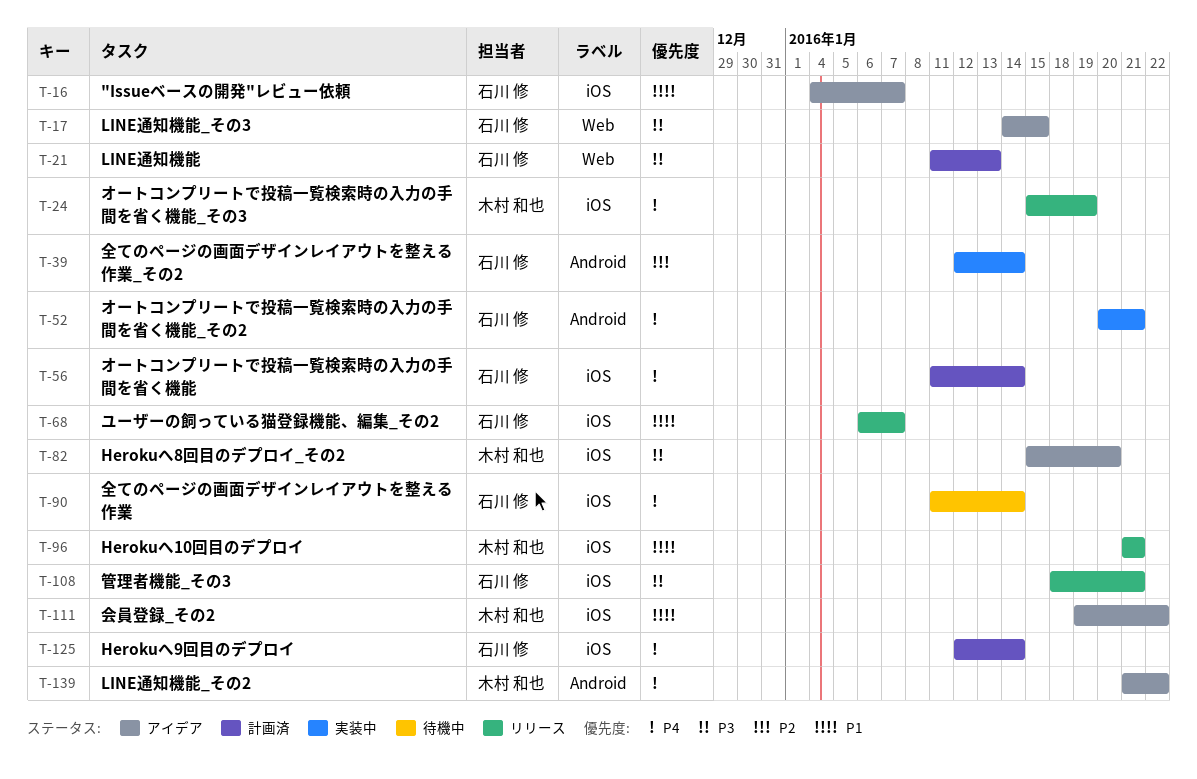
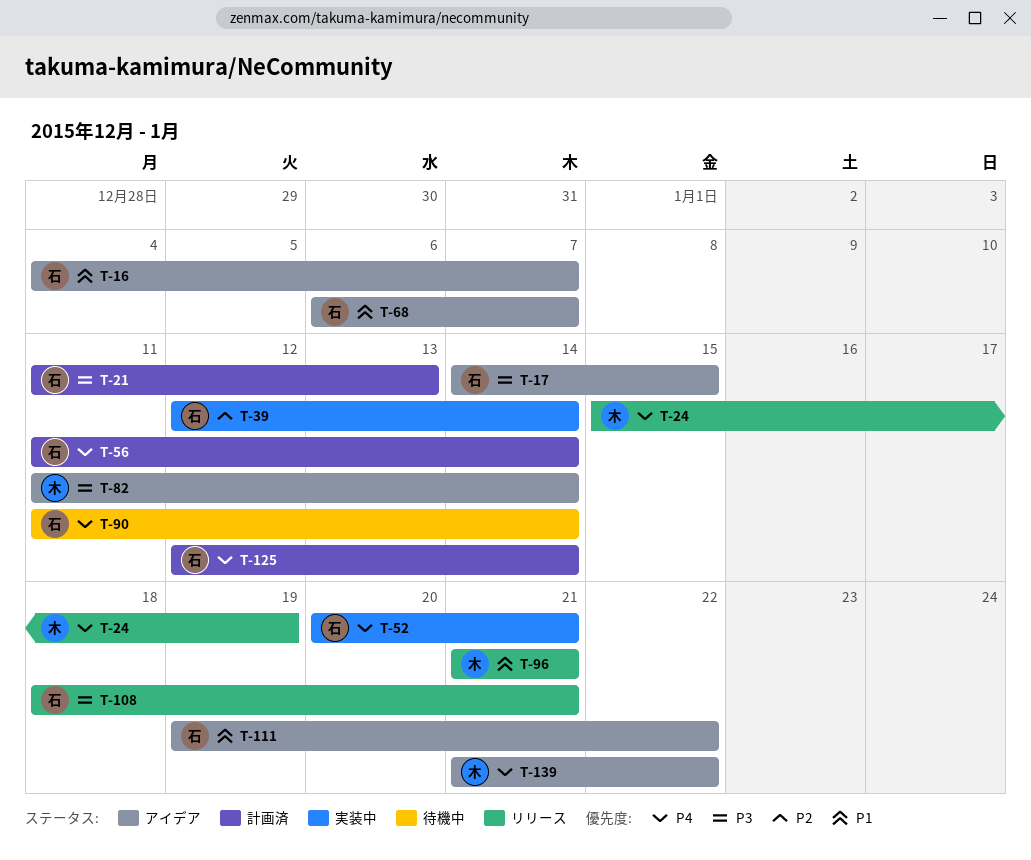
T-68, status: リリース -> アイデア
T-82, start: Jan 15 -> Jan 11
T-82, due: Jan 20 -> Jan 14
T-111, owner: 木村 和也 -> 石川 修

